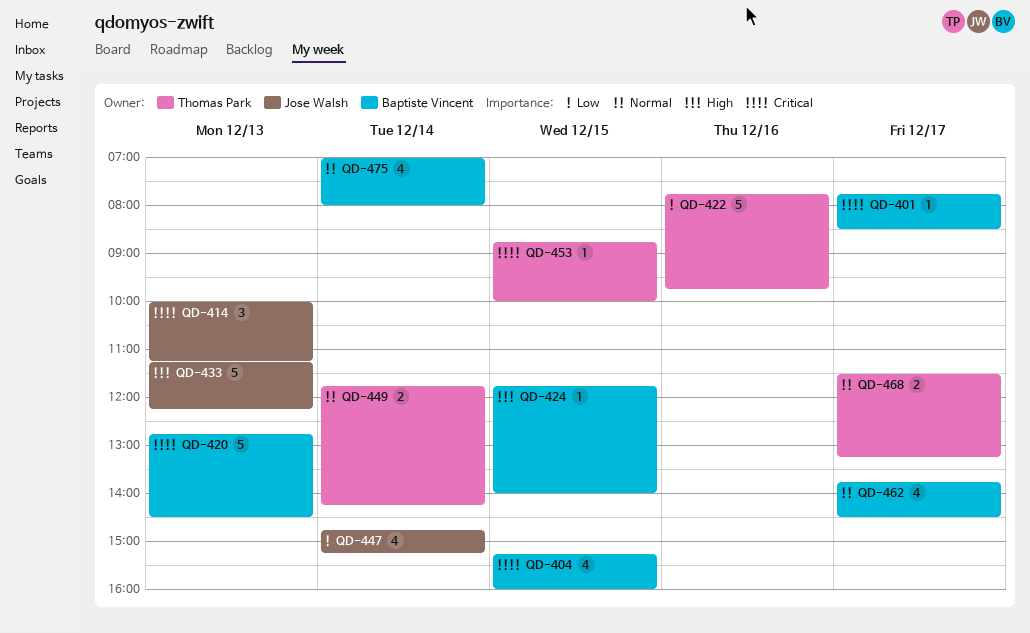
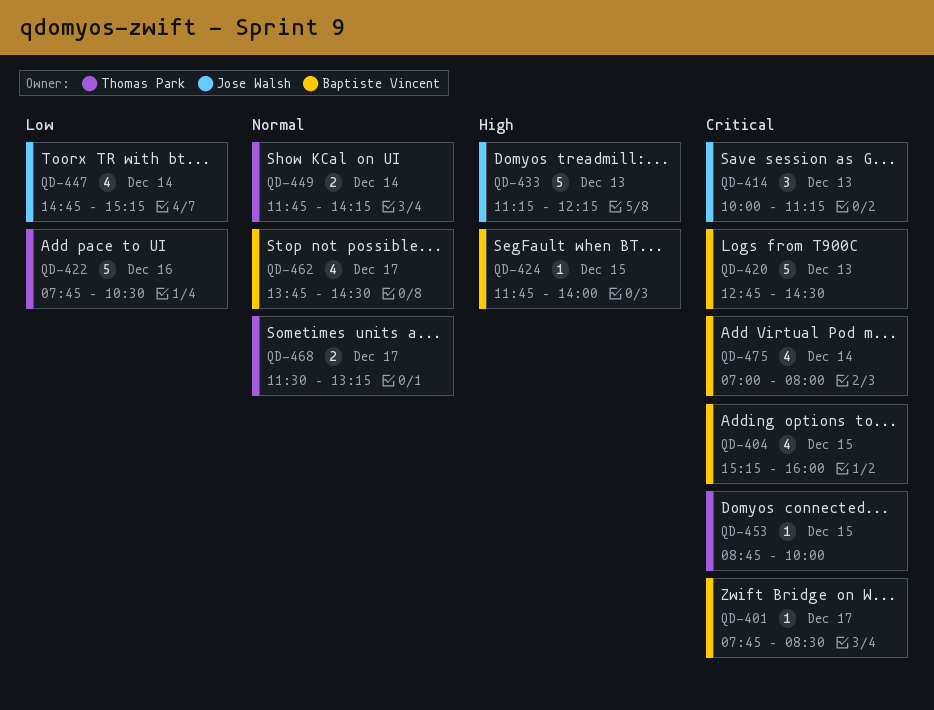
QD-422, ends: 09:45 -> 10:30
QD-475, priority: Normal -> Critical

